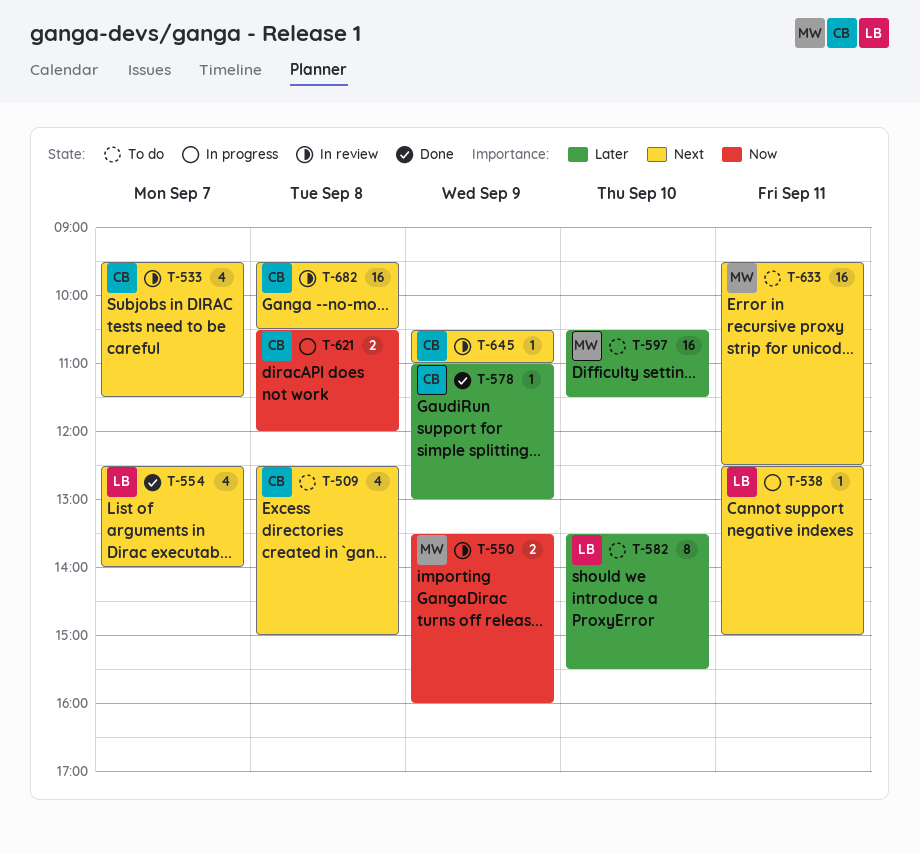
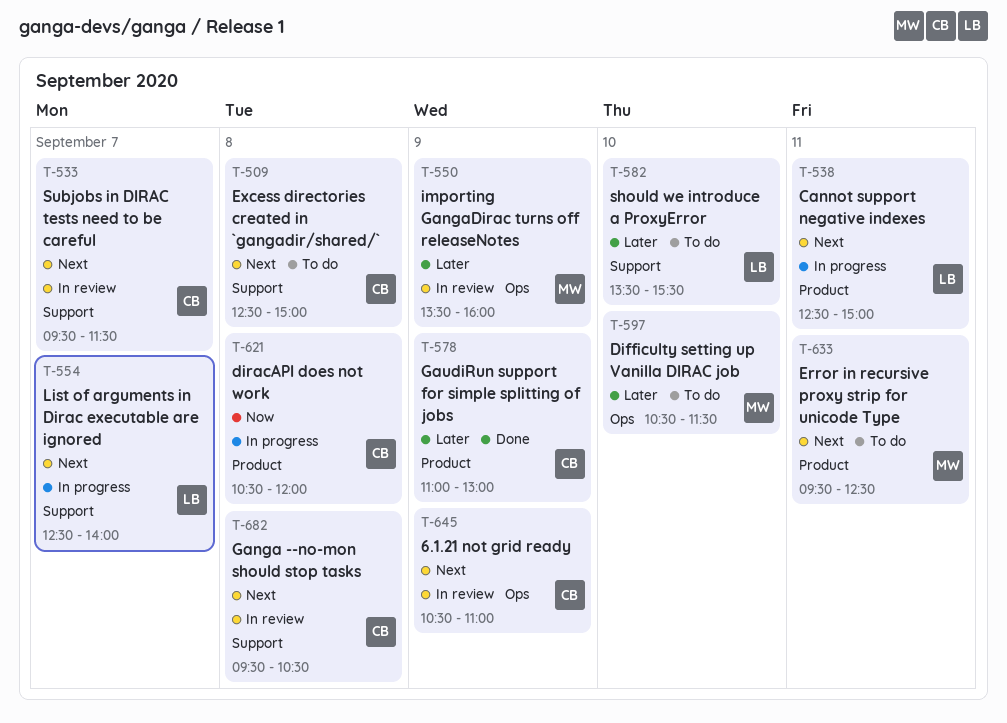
T-550, priority: Now -> Later
T-554, status: Done -> In progress

